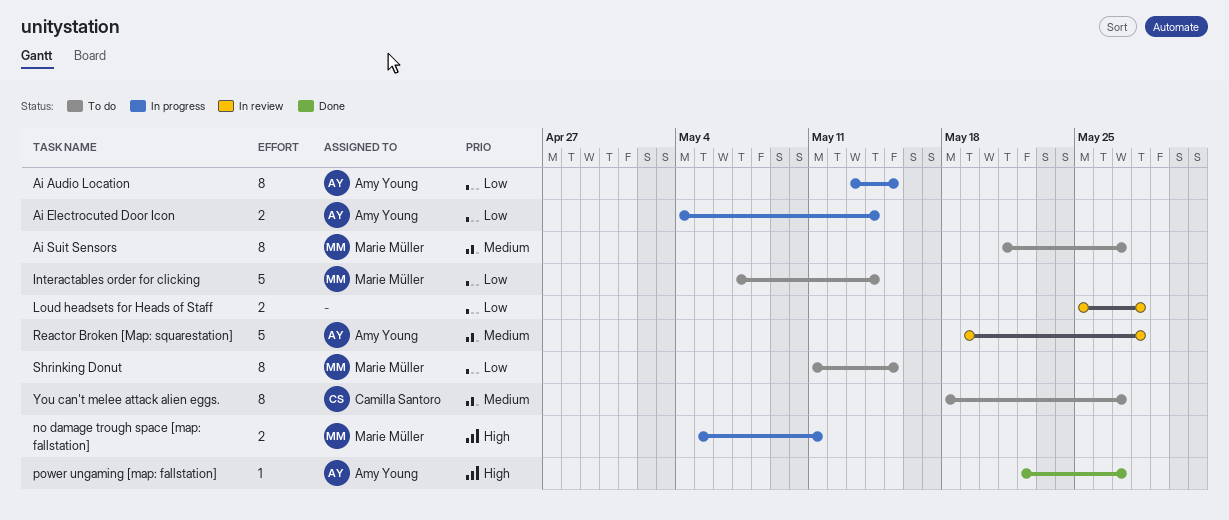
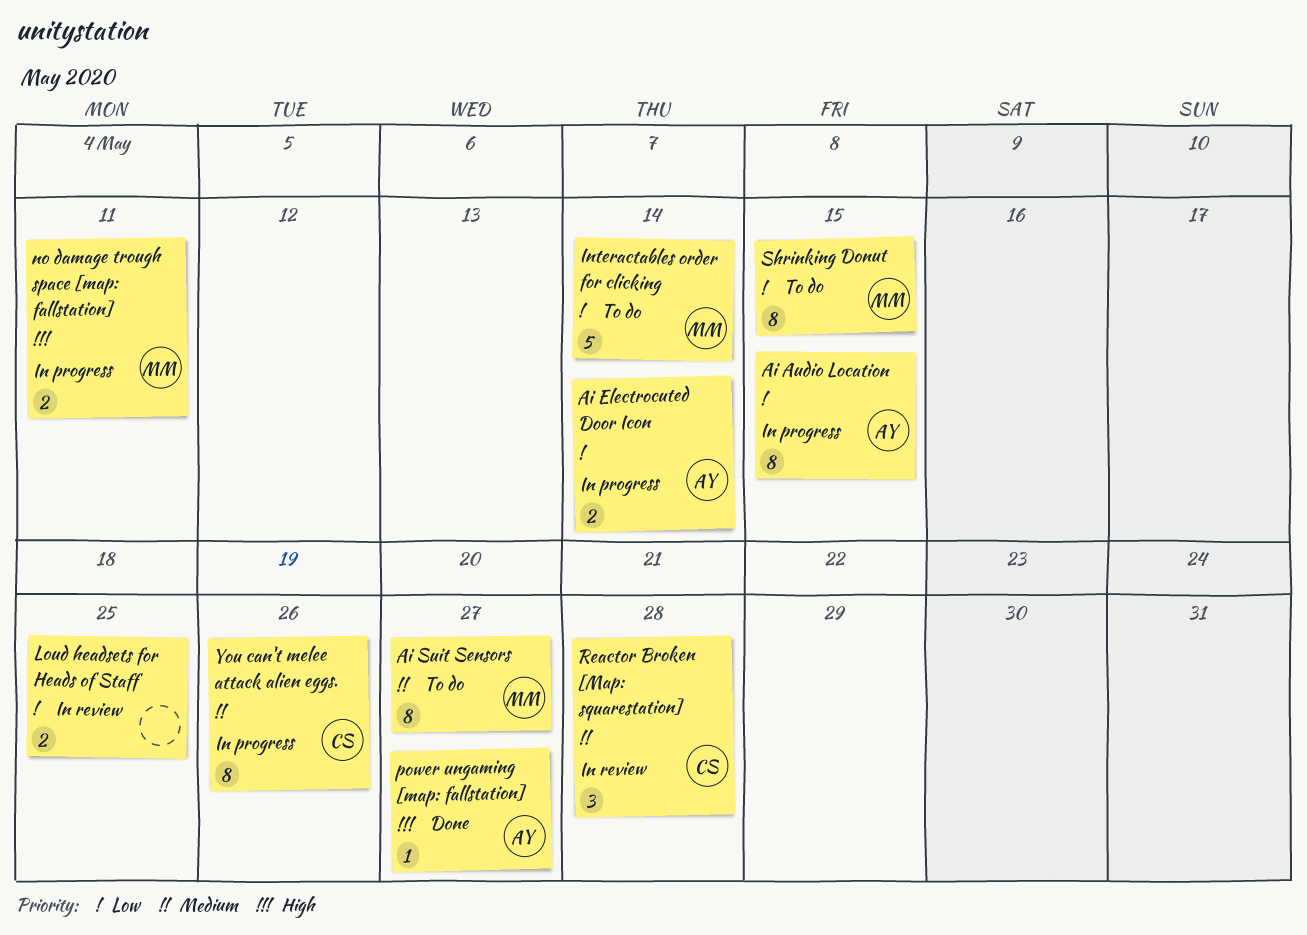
Loud headsets for Heads of Staff, due: May 28 -> May 25
Reactor Broken [Map: squarestation], owner: Amy Young -> Camilla Santoro
Reactor Broken [Map: squarestation], estimate: 5 -> 3
You can't melee attack alien eggs., status: To do -> In progress
You can't melee attack alien eggs., due: May 27 -> May 26

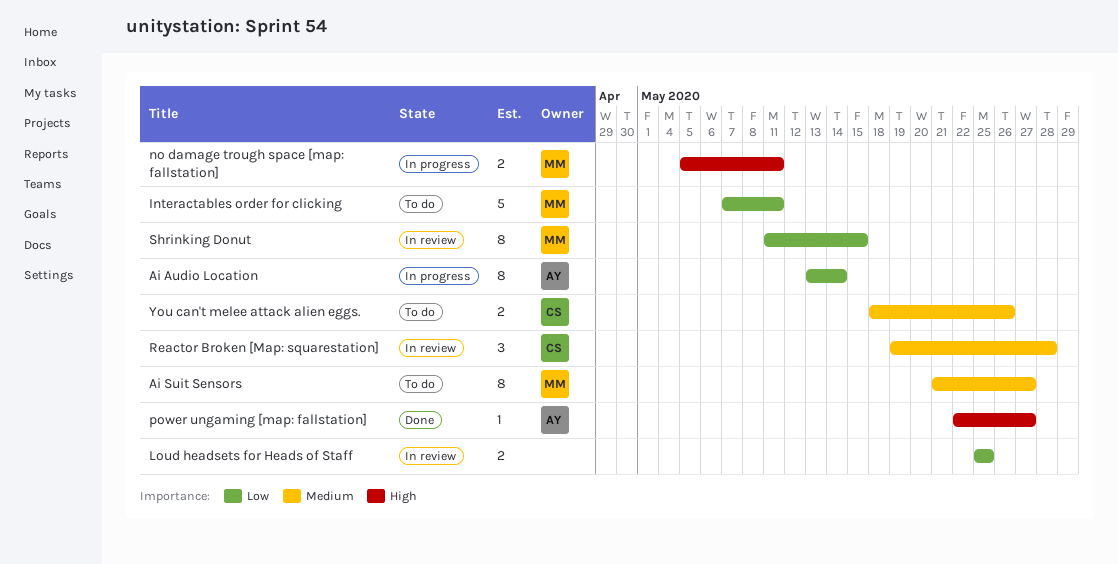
Ai Audio Location, due: May 15 -> May 14
Ai Electrocuted Door Icon: present -> none
Interactables order for clicking, due: May 14 -> May 11
Shrinking Donut, status: To do -> In review
You can't melee attack alien eggs., status: In progress -> To do
You can't melee attack alien eggs., estimate: 8 -> 2

